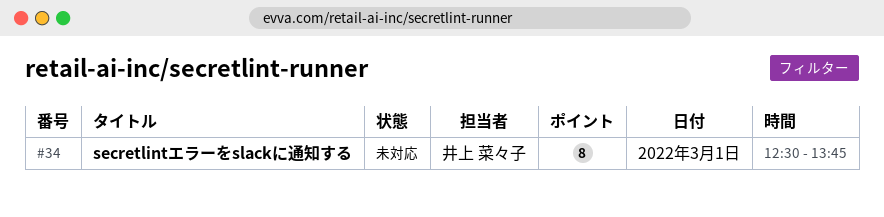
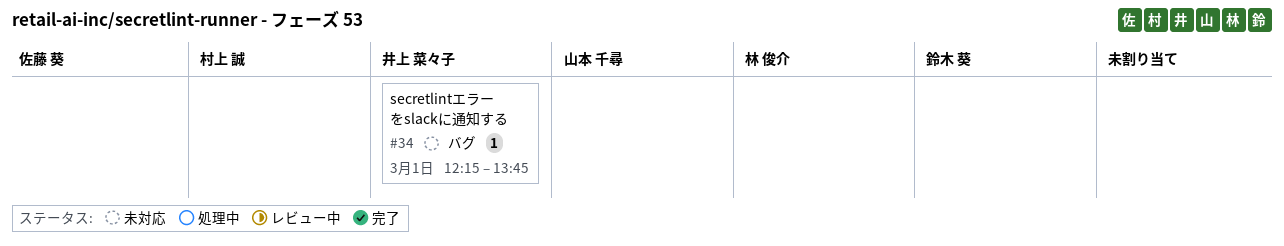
#34, estimate: 8 -> 1
#34, begins: 12:30 -> 12:15

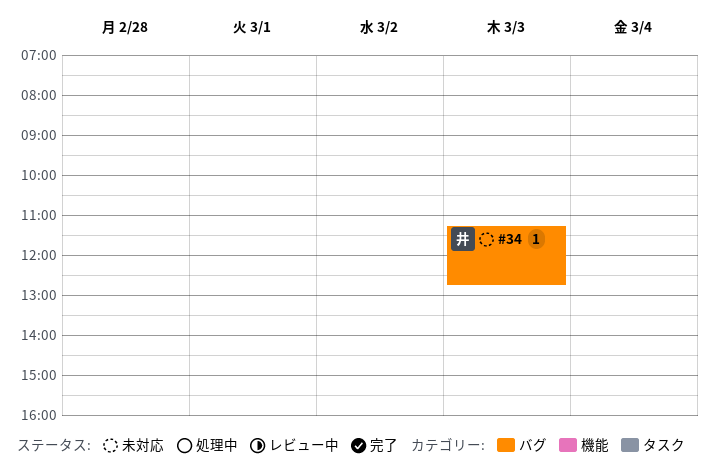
#34, day: Mar 1 -> Mar 3
#34, begins: 12:15 -> 11:15
#34, ends: 13:45 -> 12:45

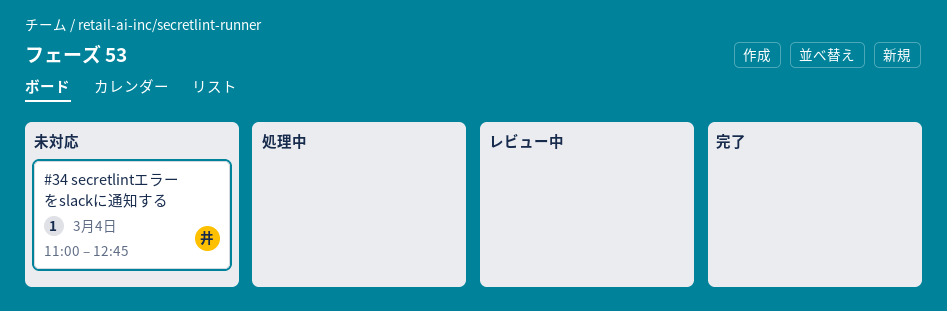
#34, day: Mar 3 -> Mar 4
#34, begins: 11:15 -> 11:00

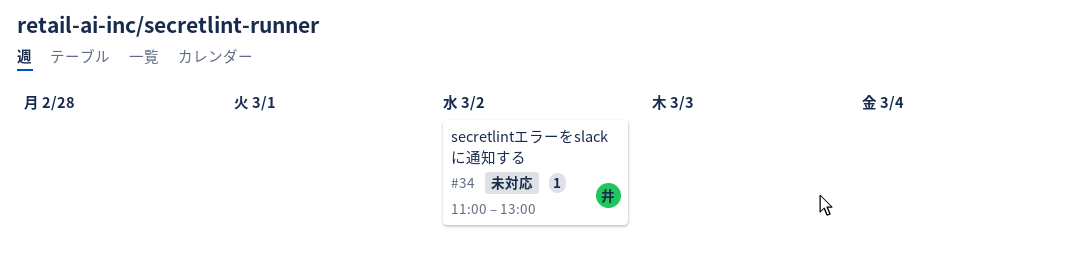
#34, day: Mar 4 -> Mar 2
#34, ends: 12:45 -> 13:00

